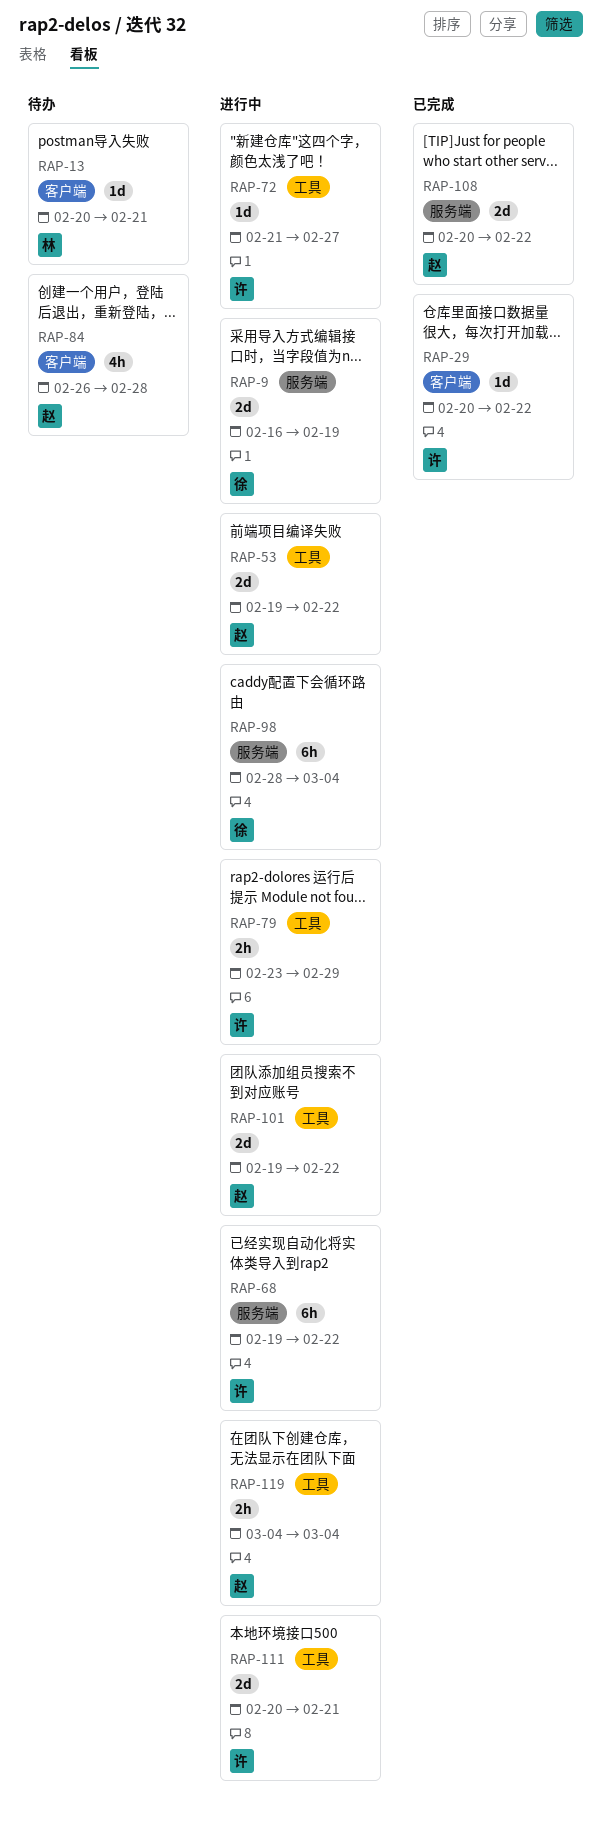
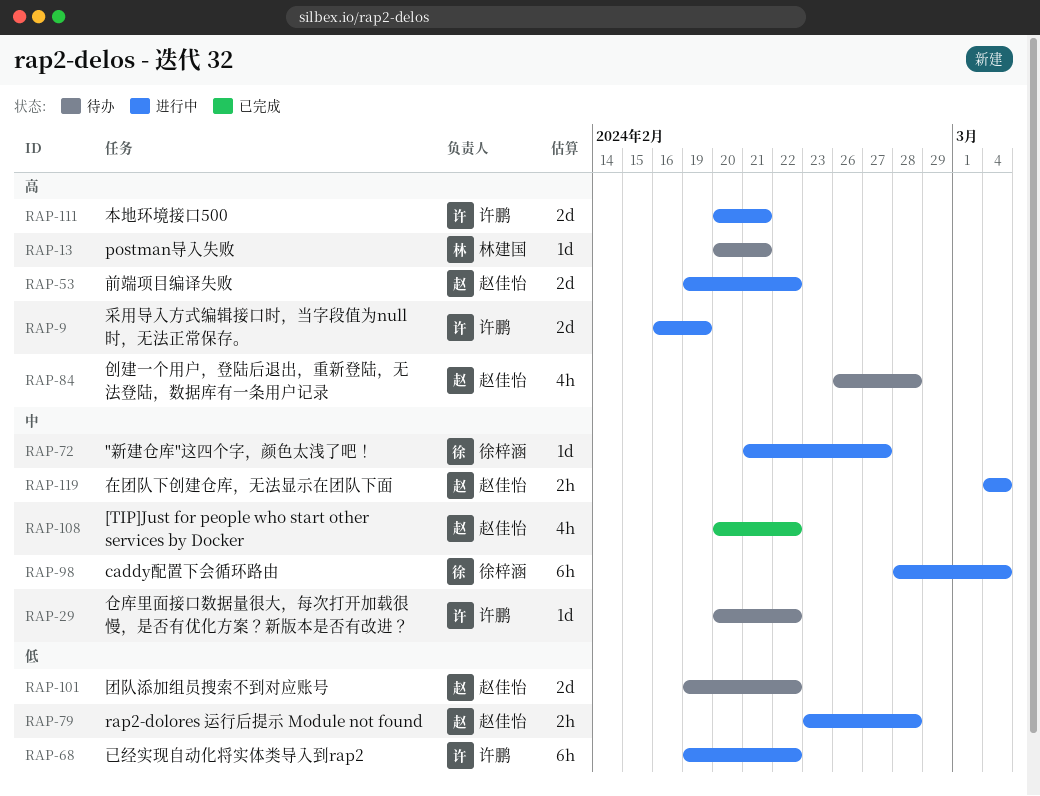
RAP-9, owner: 徐梓涵 -> 许鹏
RAP-29, status: 已完成 -> 待办
RAP-72, owner: 许鹏 -> 徐梓涵
RAP-79, owner: 许鹏 -> 赵佳怡
RAP-79, due: Feb 29 -> Feb 28
RAP-101, status: 进行中 -> 待办
RAP-108, estimate: 2d -> 4h

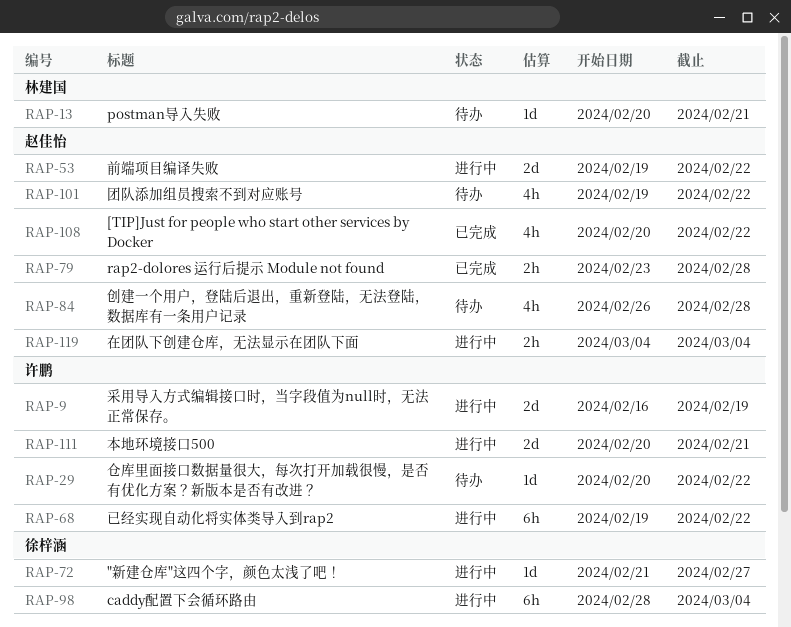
RAP-79, status: 进行中 -> 已完成
RAP-101, estimate: 2d -> 4h

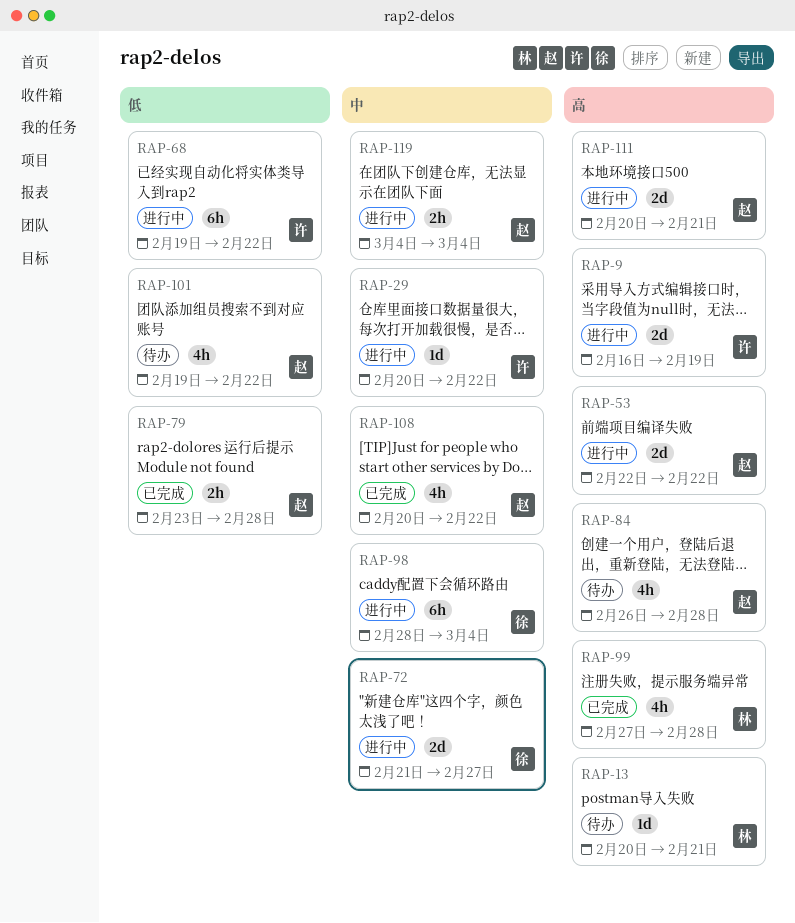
RAP-29, status: 待办 -> 进行中
RAP-53, start: Feb 19 -> Feb 22
RAP-72, estimate: 1d -> 2d
RAP-99: none -> present
RAP-111, owner: 许鹏 -> 赵佳怡

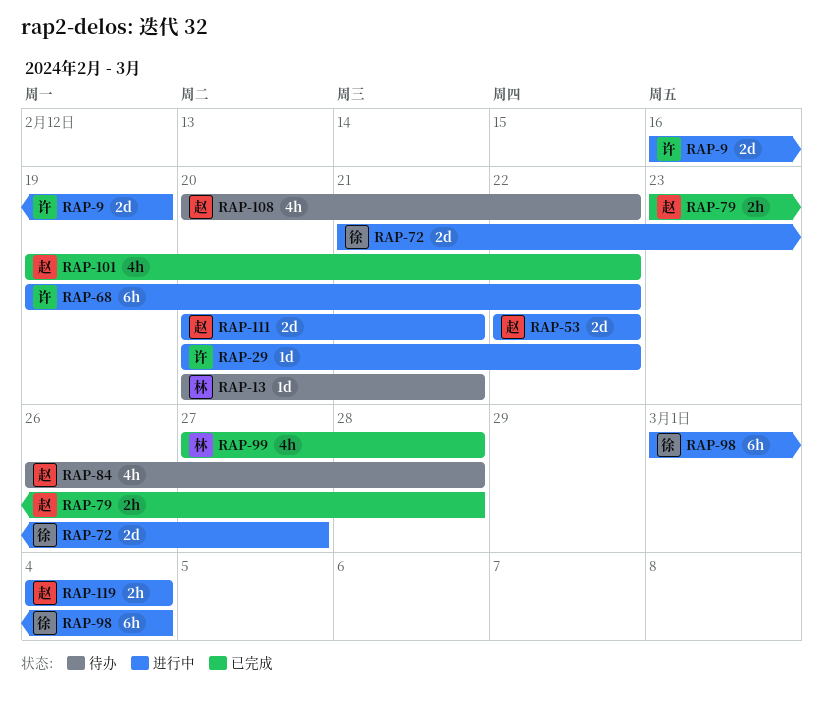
RAP-98, start: Feb 28 -> Mar 1
RAP-101, status: 待办 -> 已完成
RAP-108, status: 已完成 -> 待办

